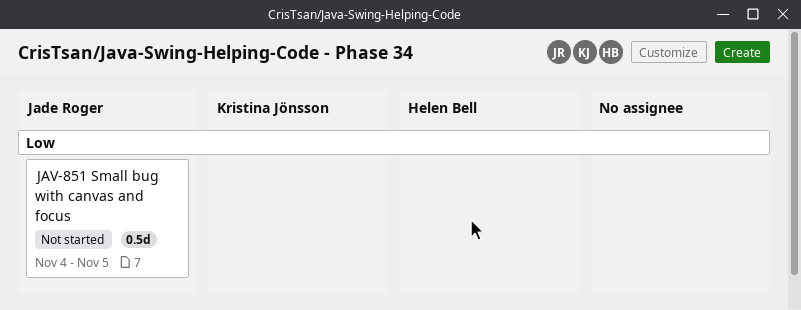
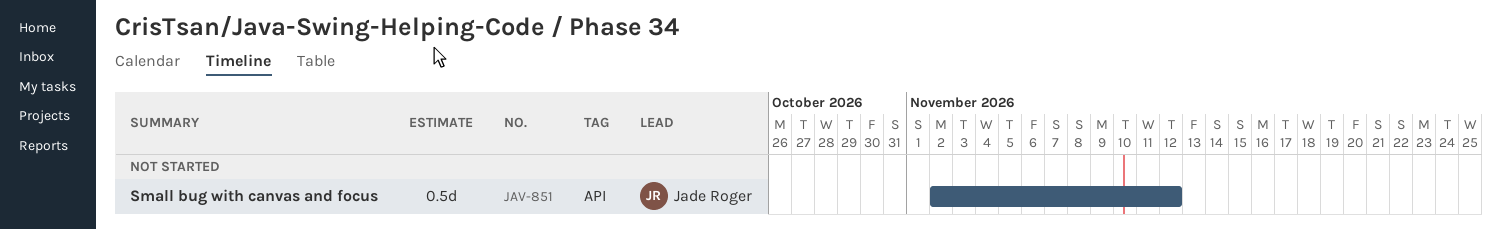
JAV-851, start: Nov 4 -> Nov 2
JAV-851, due: Nov 5 -> Nov 12

